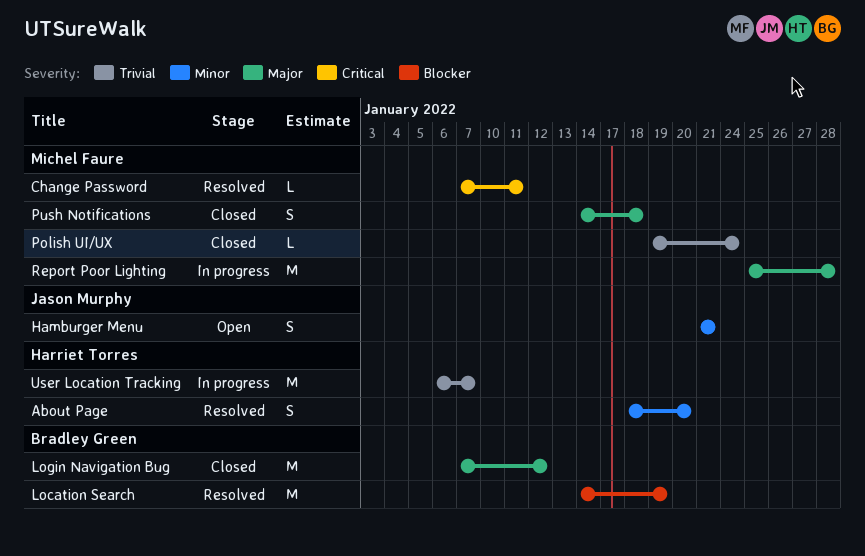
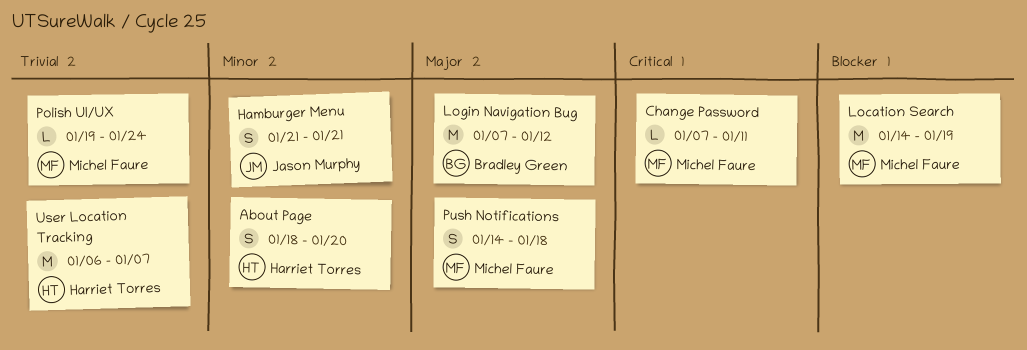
Location Search, owner: Bradley Green -> Michel Faure
Report Poor Lighting: present -> none

